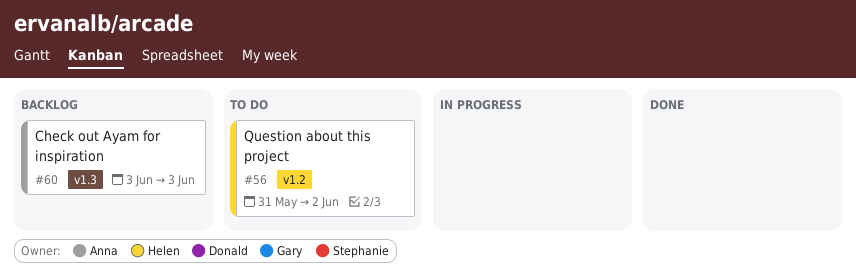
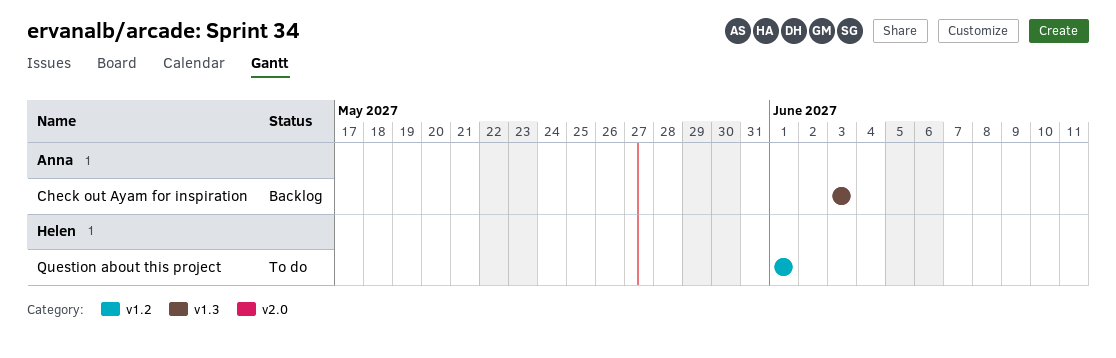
Question about this project, start: May 31 -> Jun 1
Question about this project, due: Jun 2 -> Jun 1

